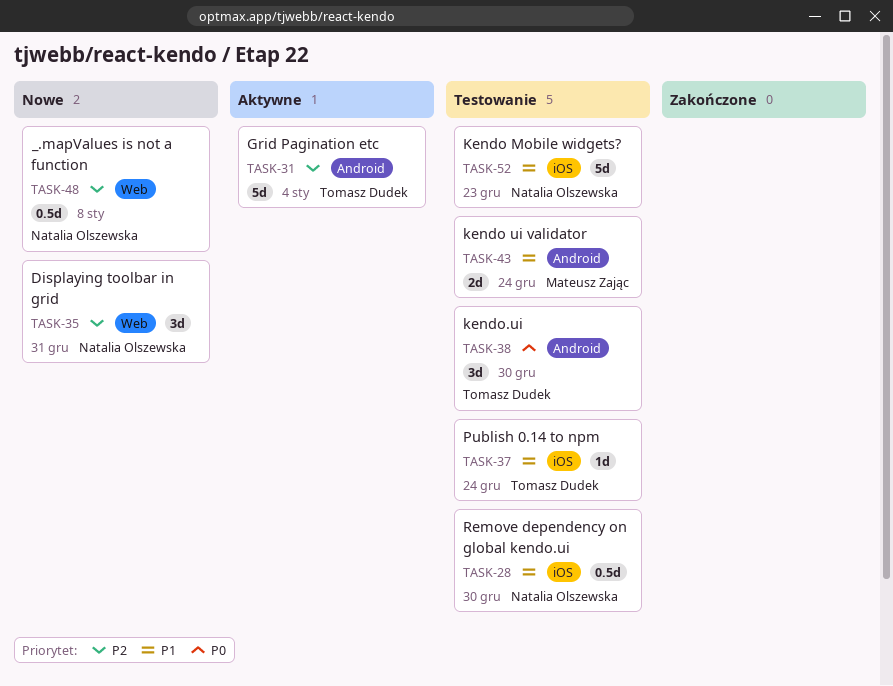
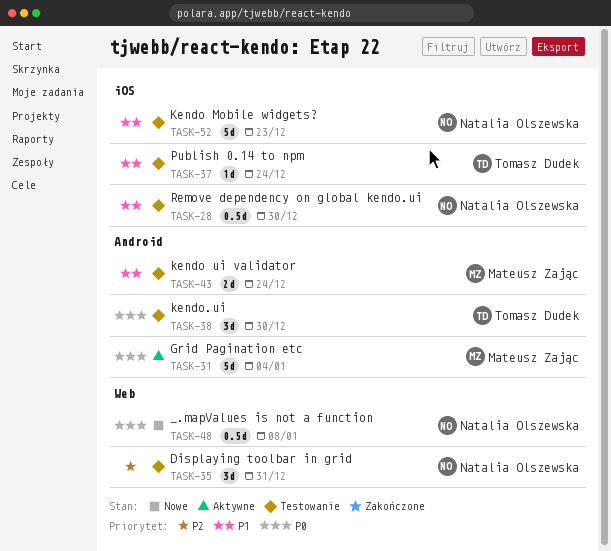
TASK-31, owner: Tomasz Dudek -> Mateusz Zając
TASK-31, priority: P2 -> P0
TASK-35, status: Nowe -> Testowanie
TASK-48, priority: P2 -> P0

